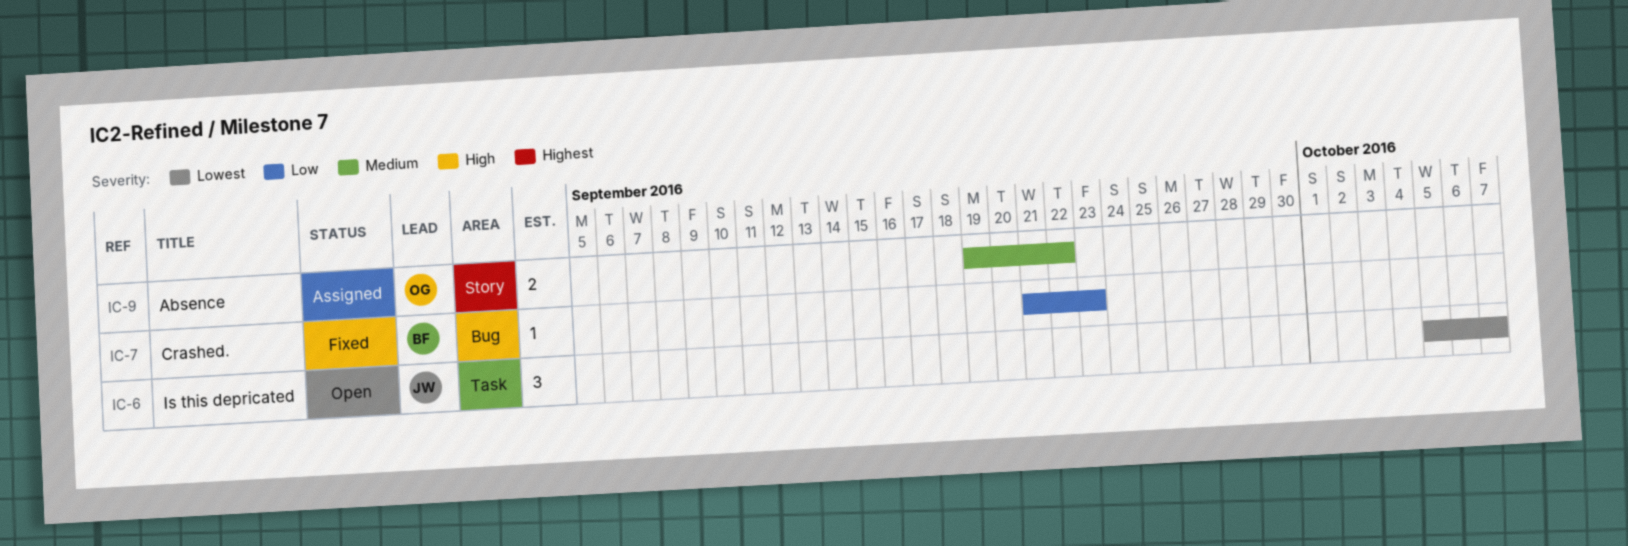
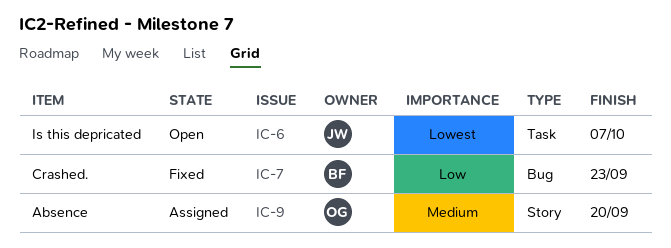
IC-9, due: Sep 22 -> Sep 20

